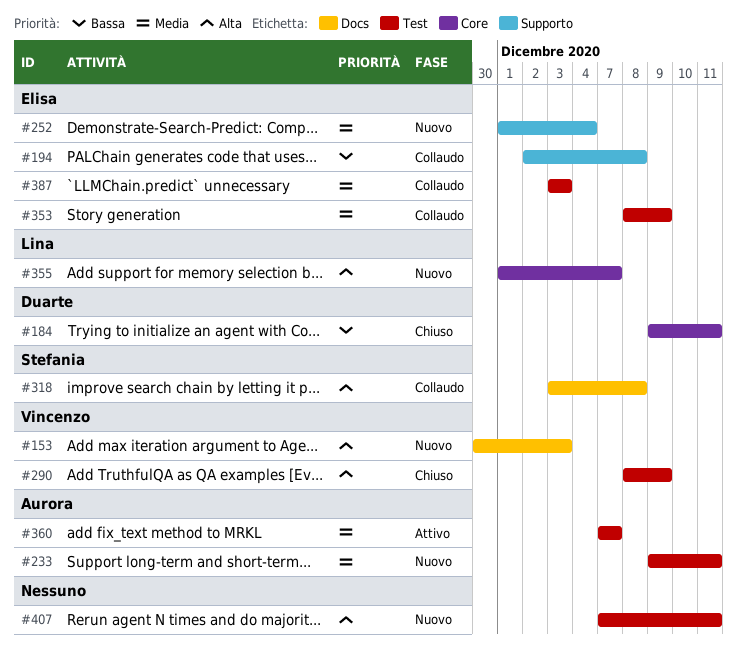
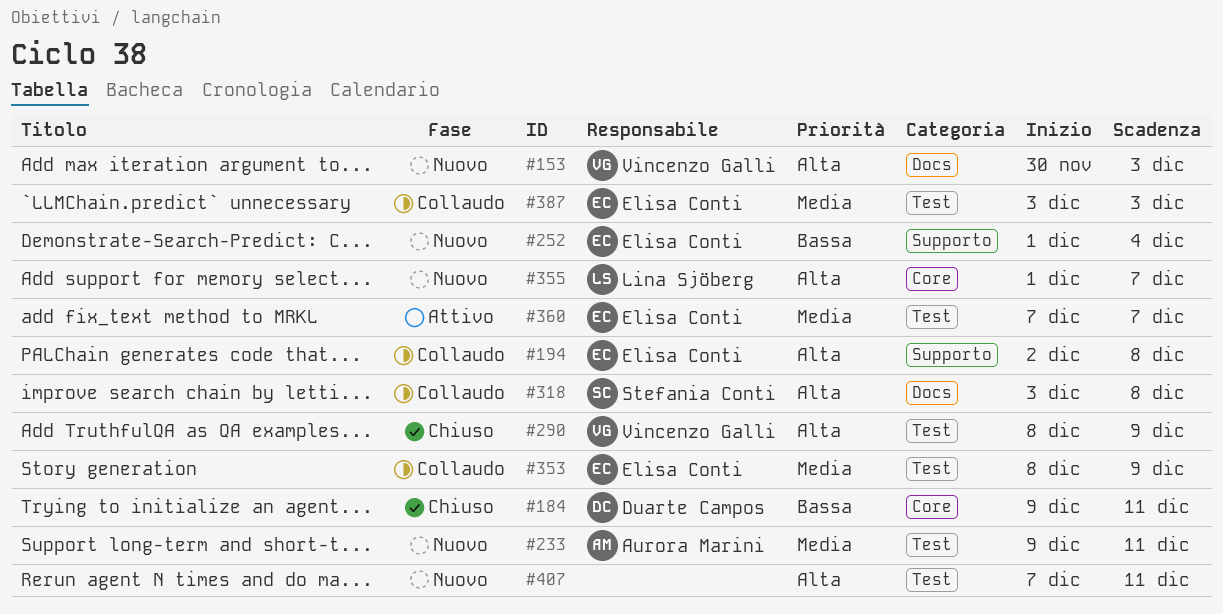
#194, priority: Bassa -> Alta
#252, priority: Media -> Bassa
#360, owner: Aurora Marini -> Elisa Conti

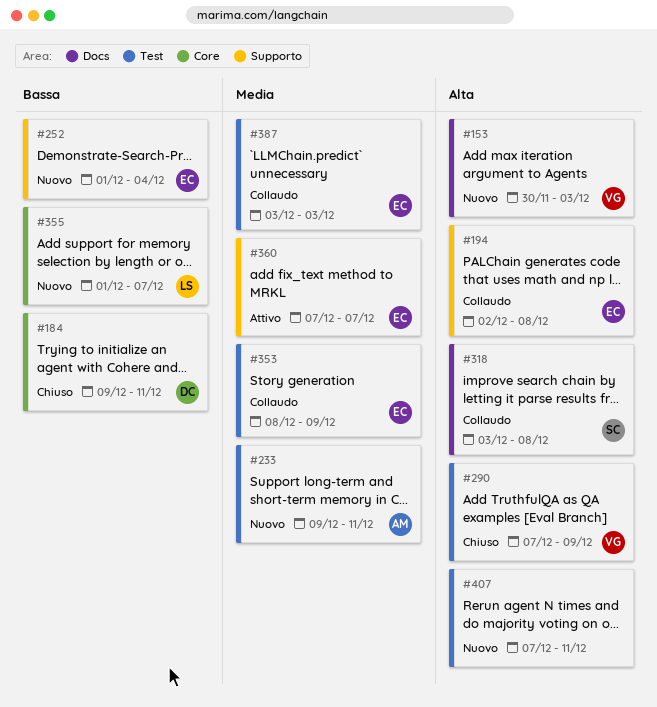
#290, start: Dec 8 -> Dec 7
#355, priority: Alta -> Bassa
#360, label: Test -> Supporto

